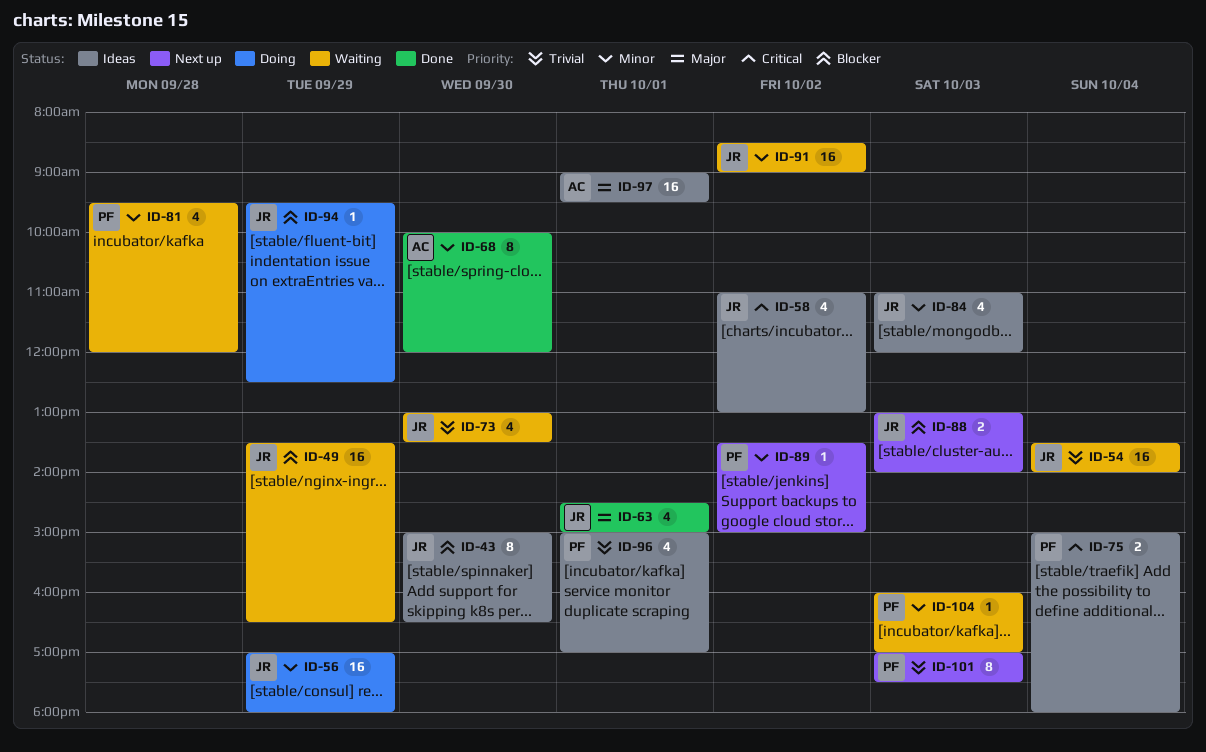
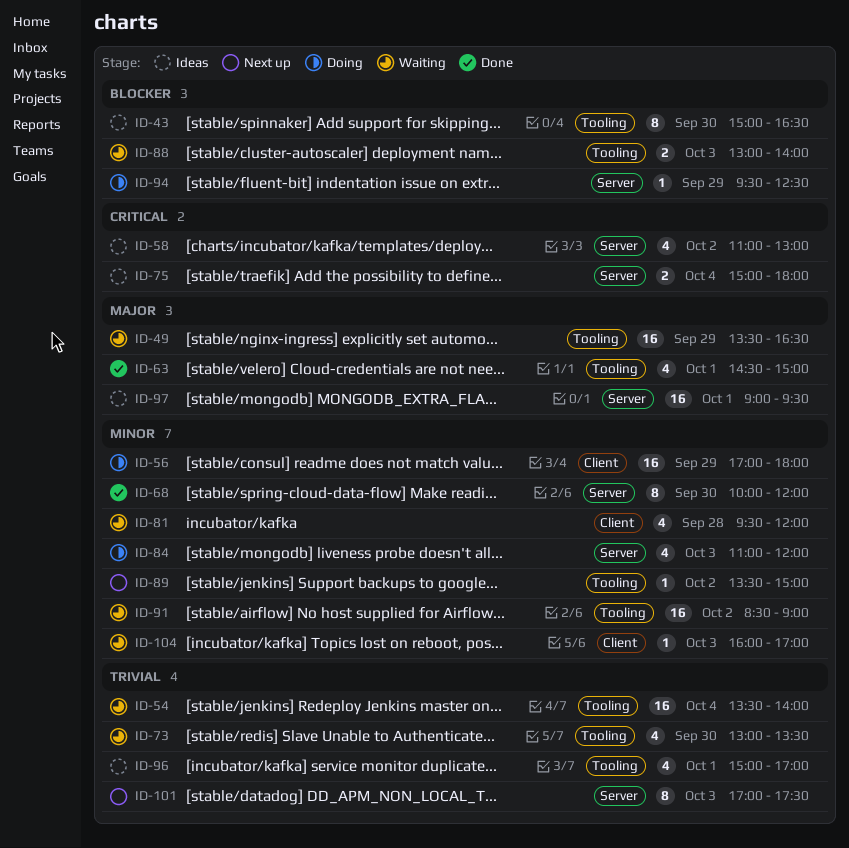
ID-49, priority: Blocker -> Major
ID-84, status: Ideas -> Doing
ID-88, status: Next up -> Waiting

